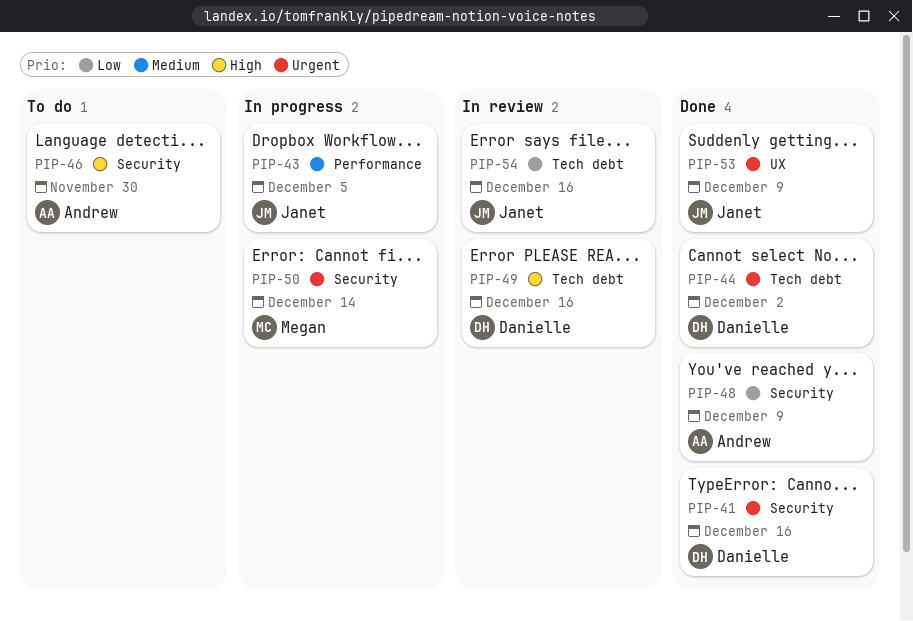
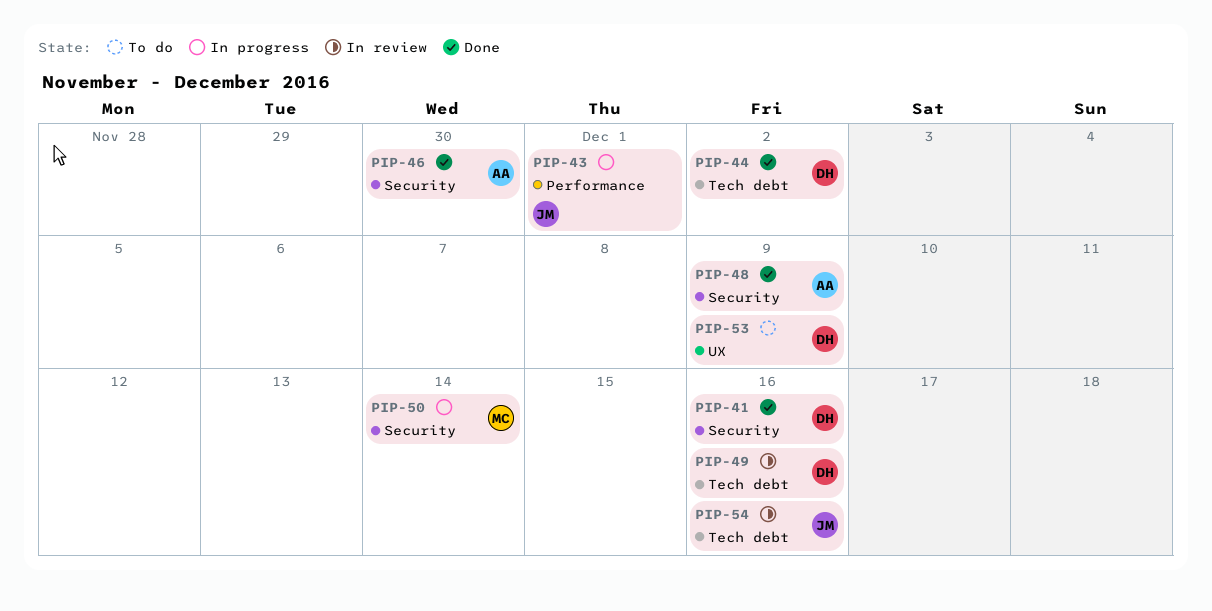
PIP-43, due: Dec 5 -> Dec 1
PIP-46, status: To do -> Done
PIP-53, status: Done -> To do
PIP-53, owner: Janet -> Danielle

